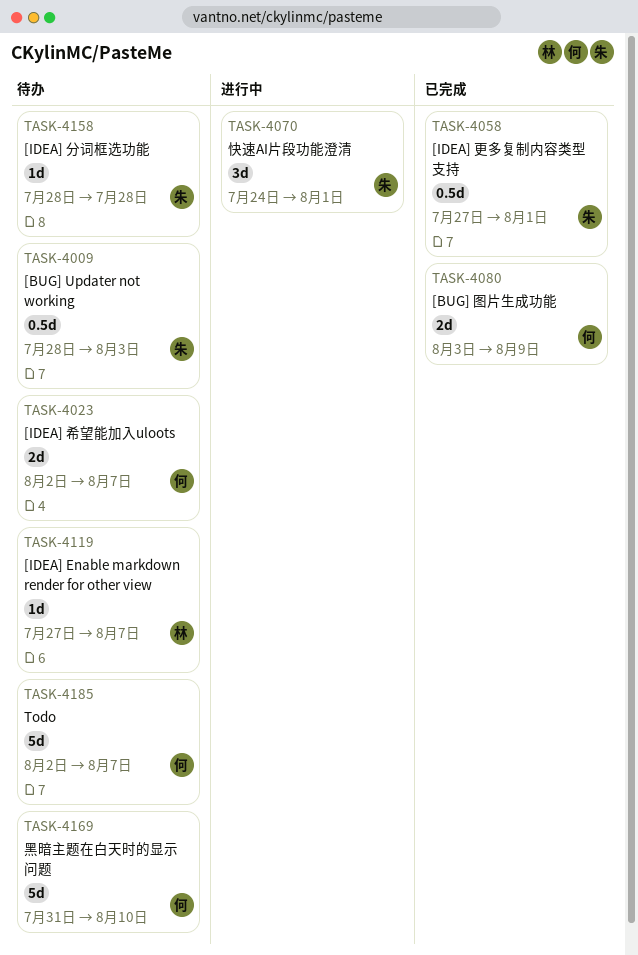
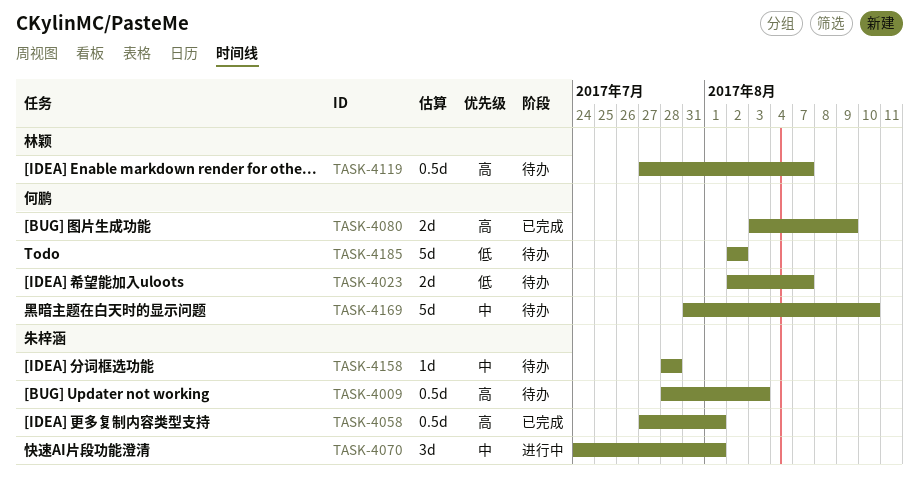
TASK-4119, estimate: 1d -> 0.5d
TASK-4185, due: Aug 7 -> Aug 2

